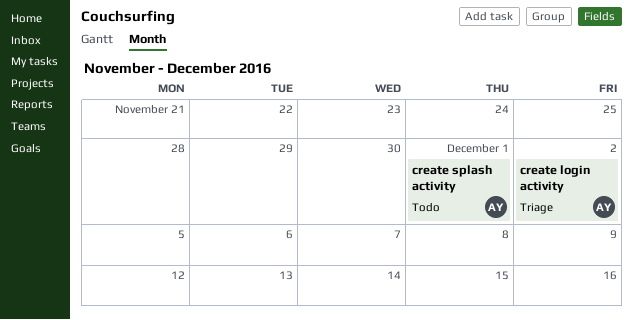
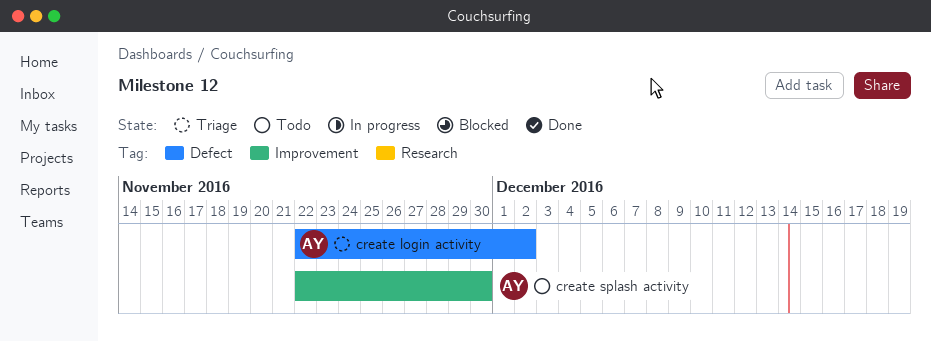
create splash activity, due: Dec 1 -> Nov 30

